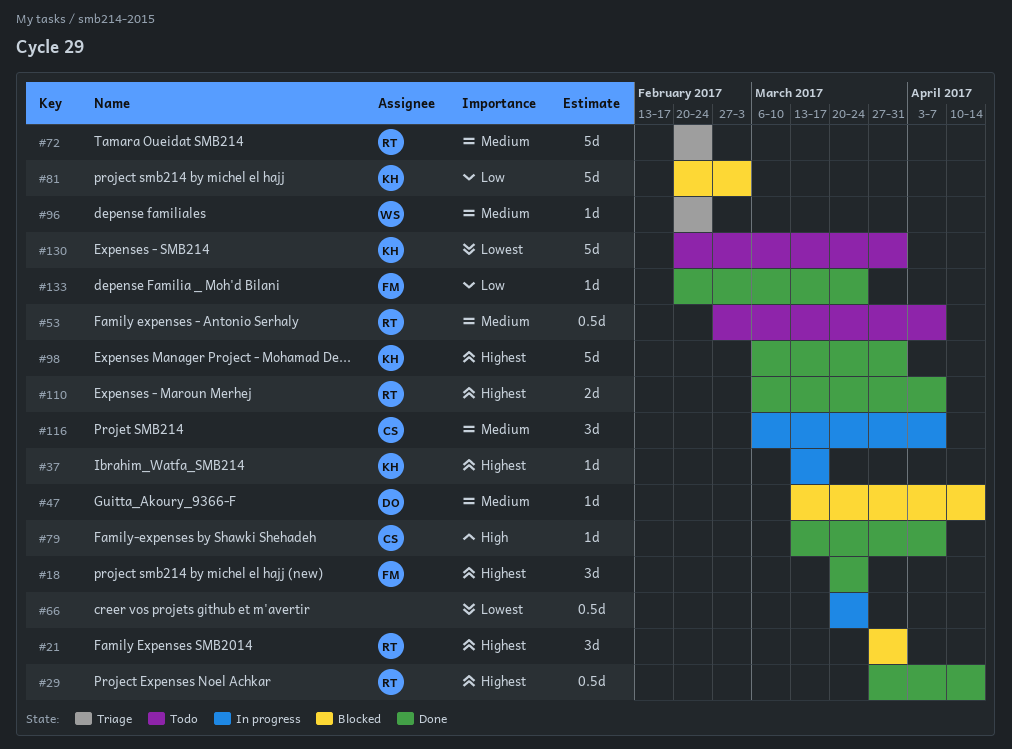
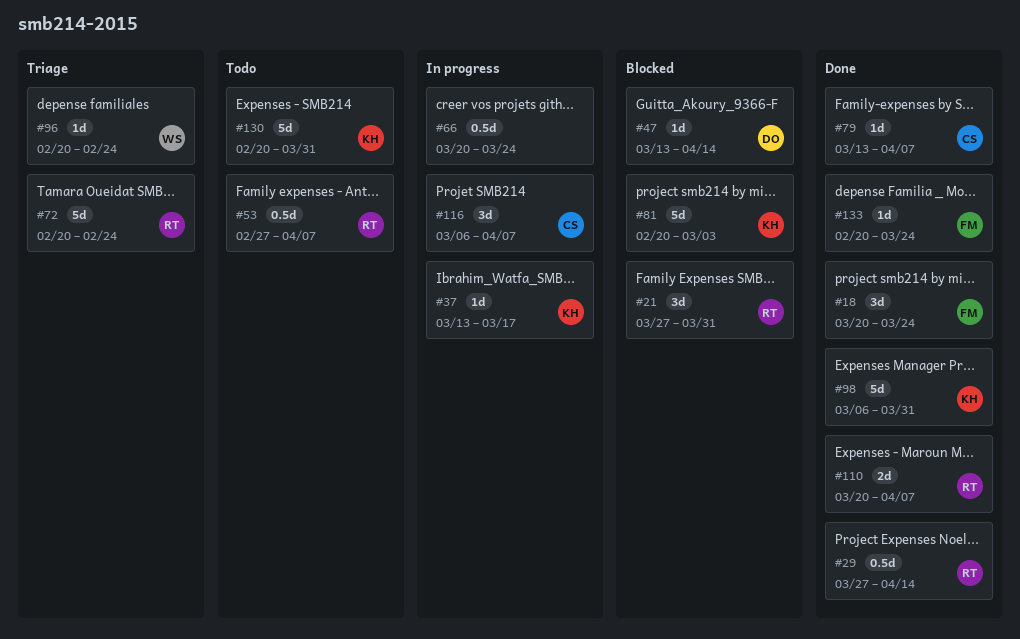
#110, start: Mar 6 -> Mar 20

